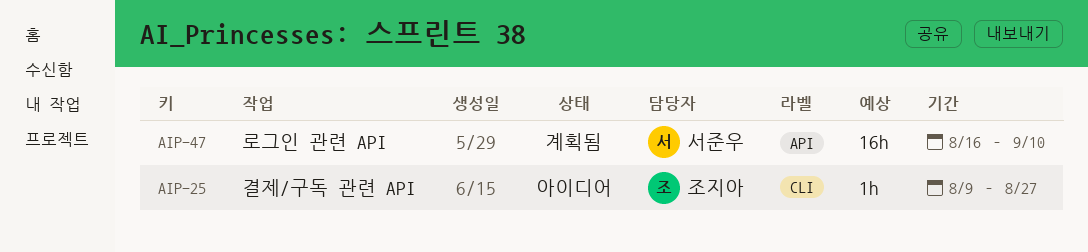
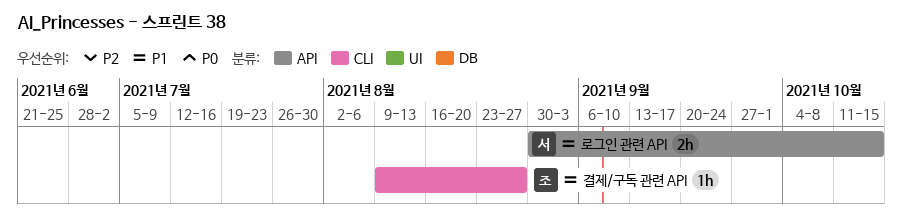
로그인 관련 API, estimate: 16h -> 2h
로그인 관련 API, start: Aug 16 -> Aug 30
로그인 관련 API, due: Sep 10 -> Oct 15

